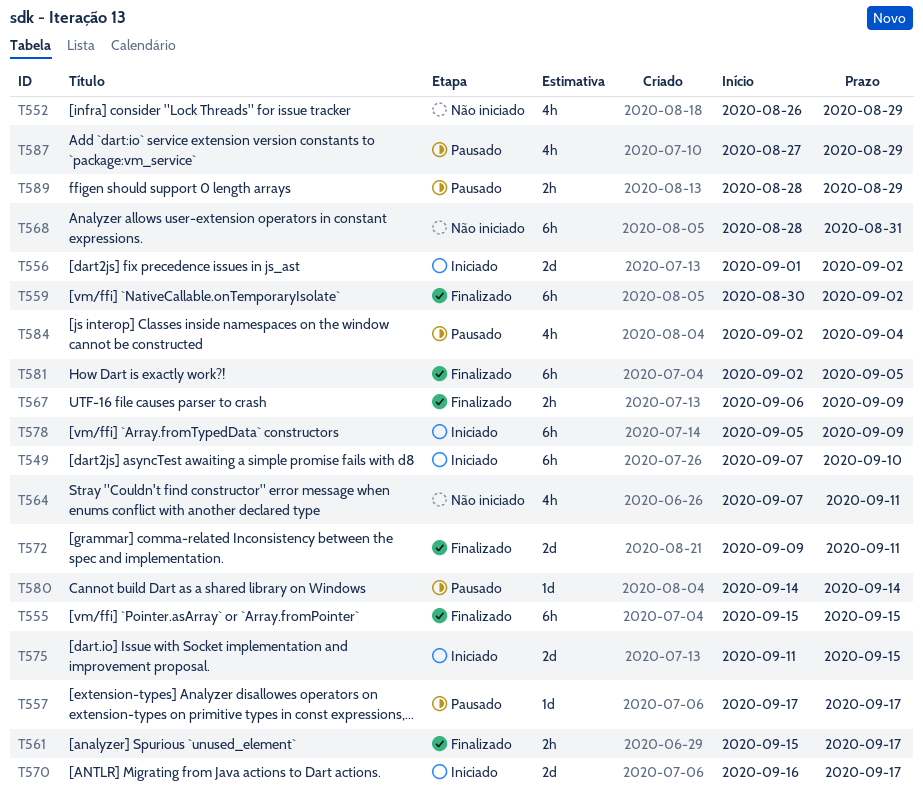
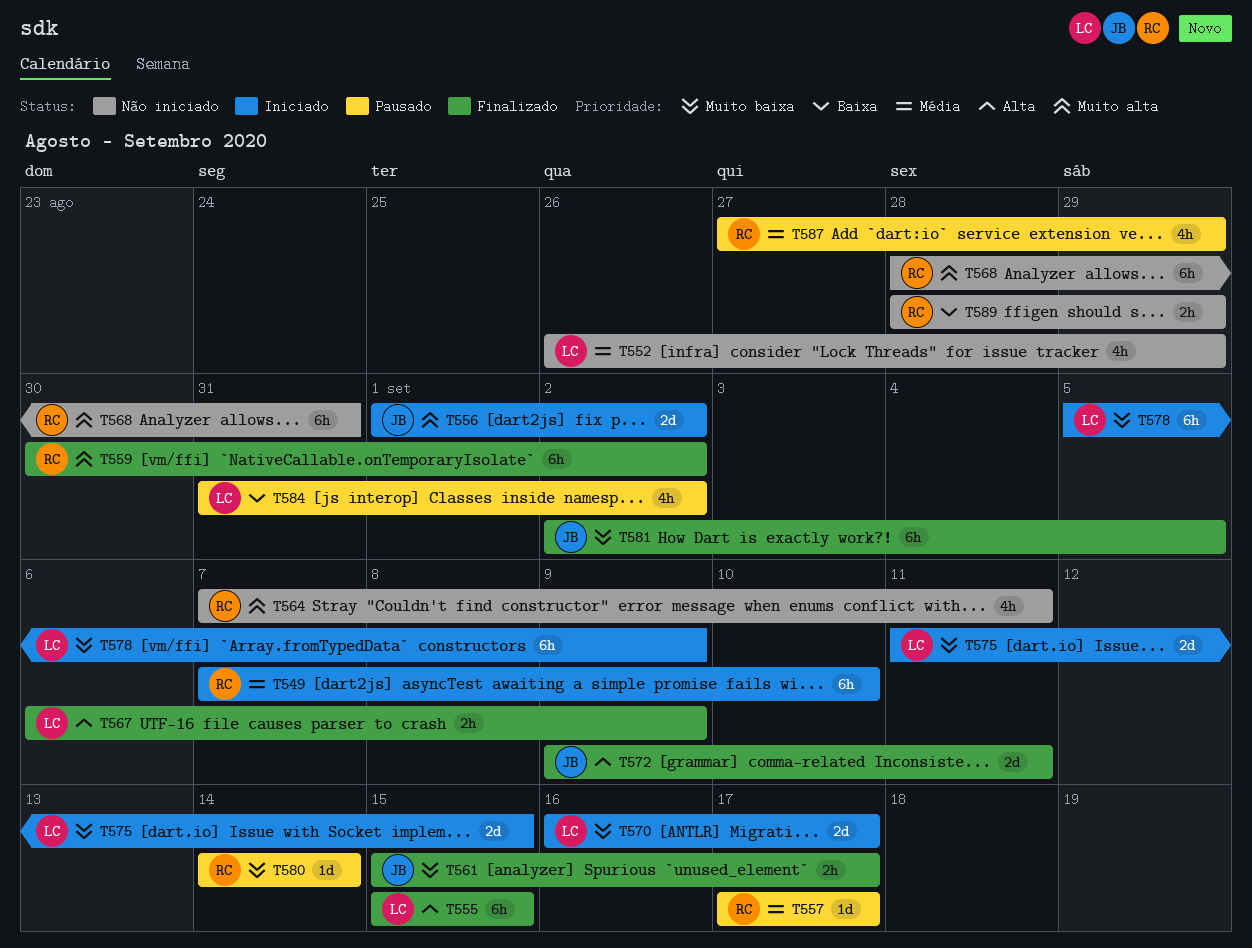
T584, start: Sep 2 -> Aug 31
T584, due: Sep 4 -> Sep 2
T589, status: Pausado -> Não iniciado

